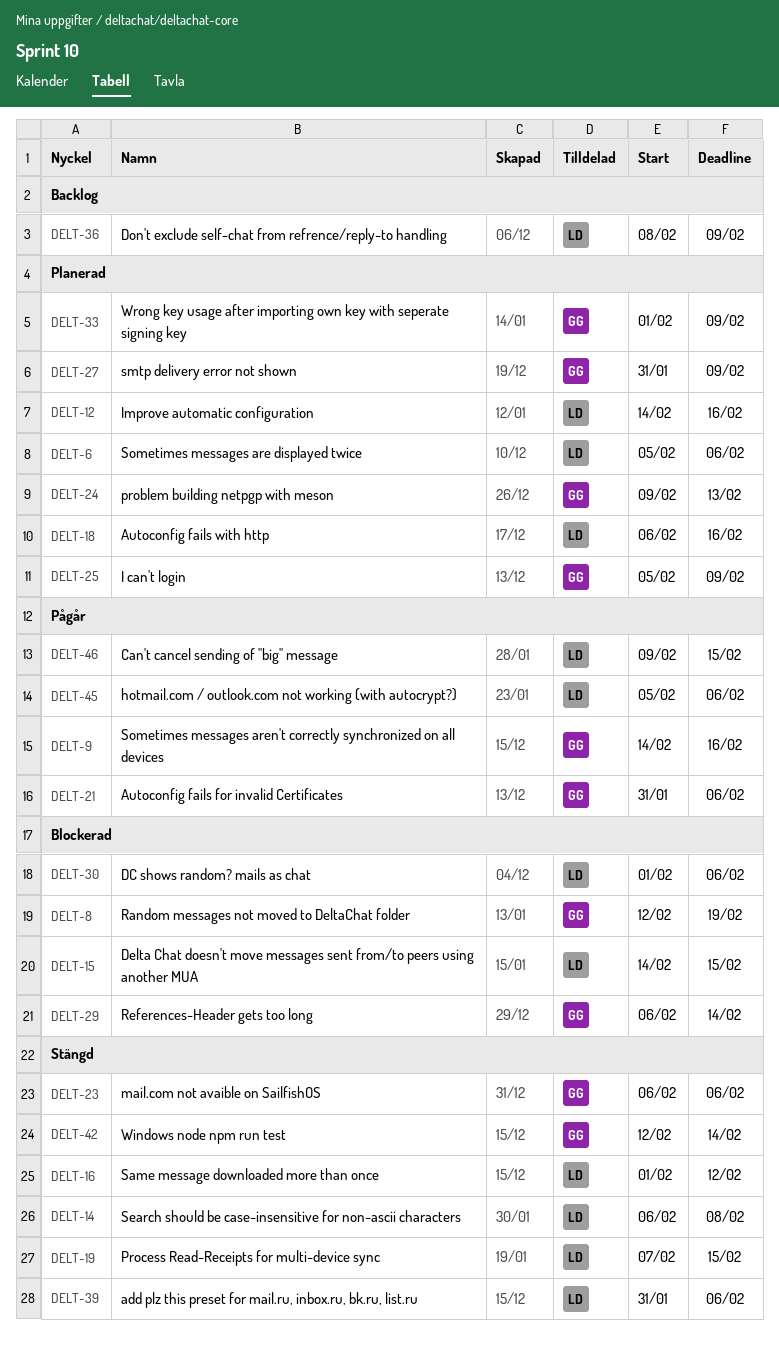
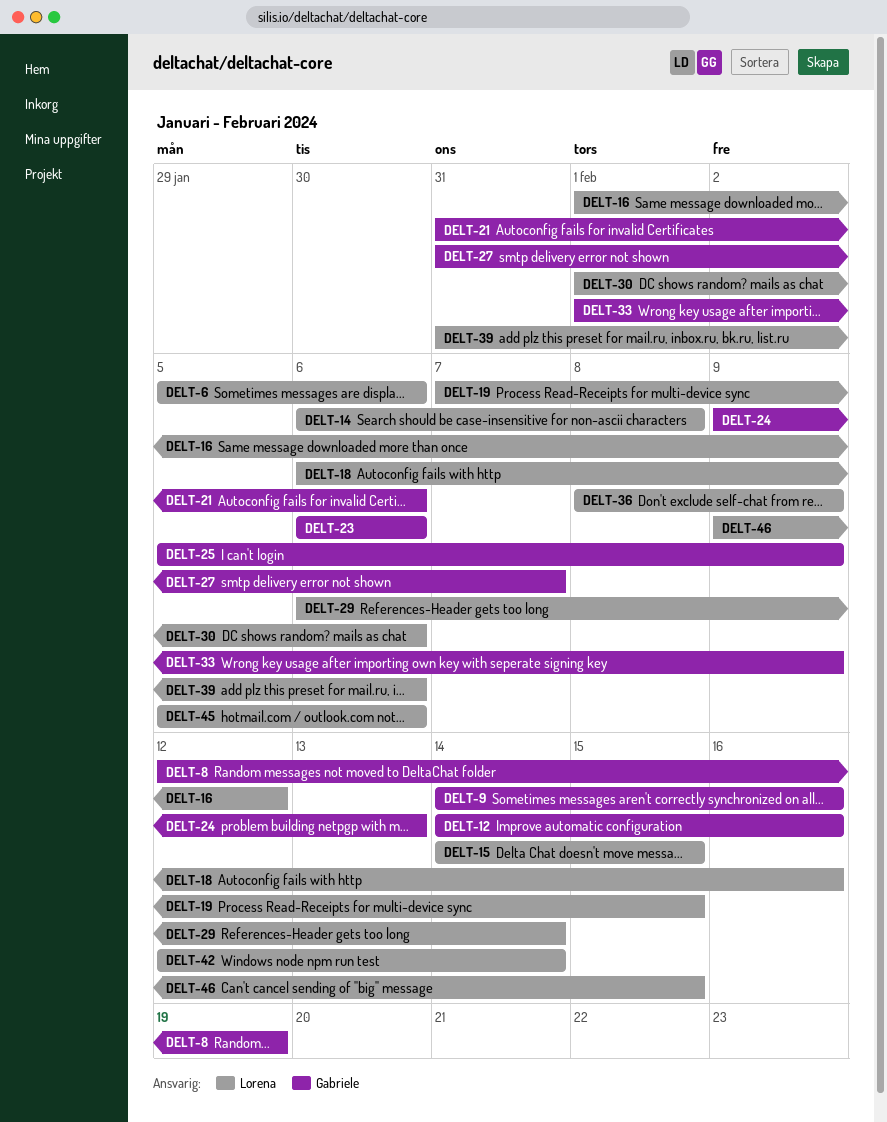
DELT-12, owner: Lorena -> Gabriele
DELT-27, due: Feb 9 -> Feb 7
DELT-29, owner: Gabriele -> Lorena
DELT-42, owner: Gabriele -> Lorena

